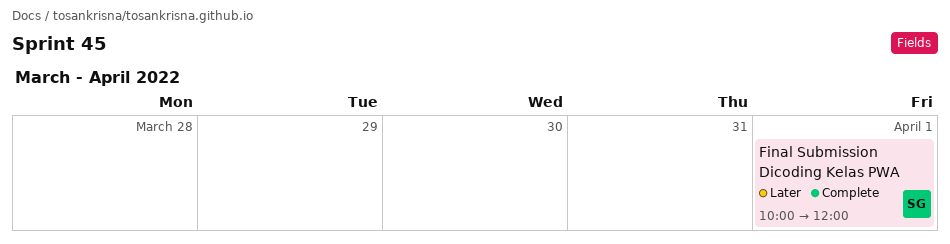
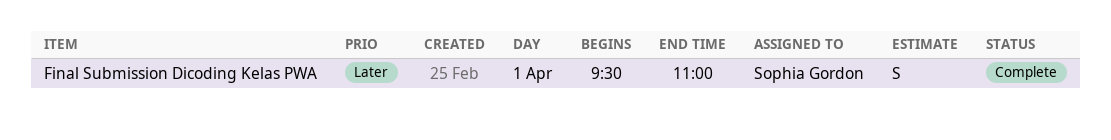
Final Submission Dicoding Kelas PWA, begins: 10:00 -> 09:30
Final Submission Dicoding Kelas PWA, ends: 12:00 -> 11:00

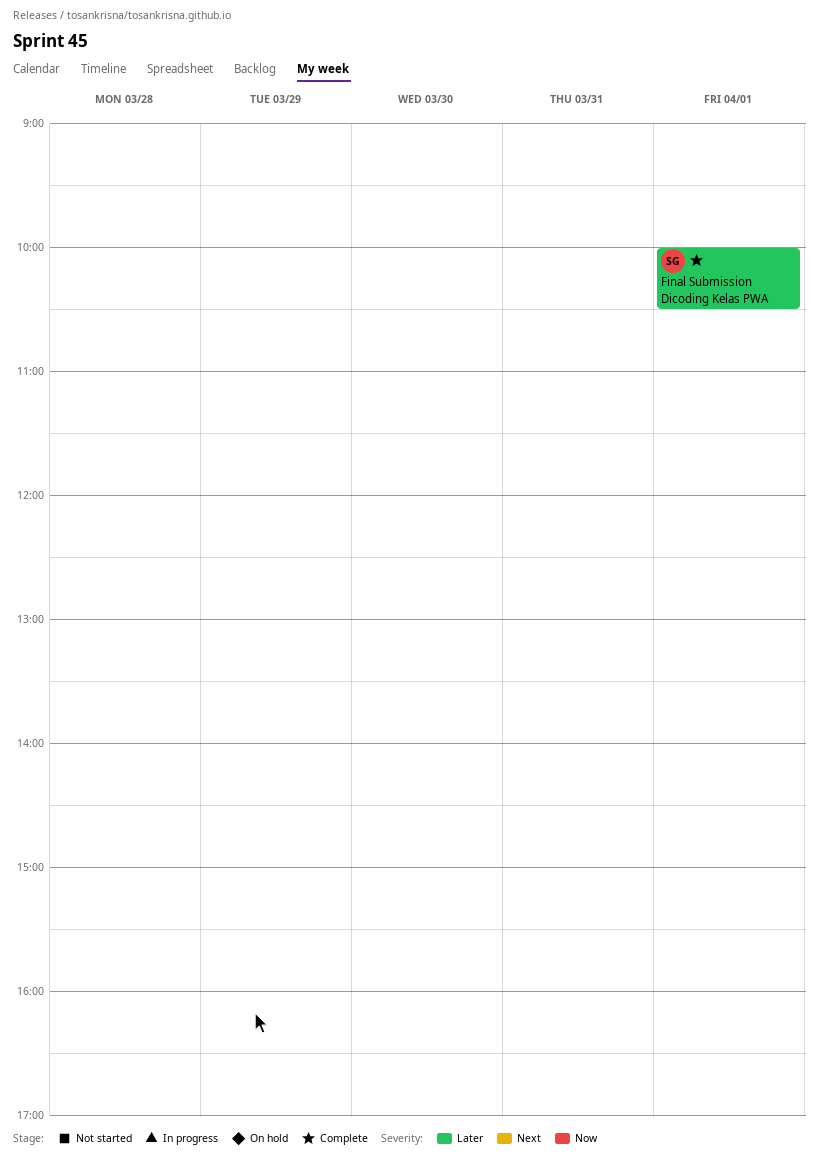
Final Submission Dicoding Kelas PWA, begins: 09:30 -> 10:00
Final Submission Dicoding Kelas PWA, ends: 11:00 -> 10:30

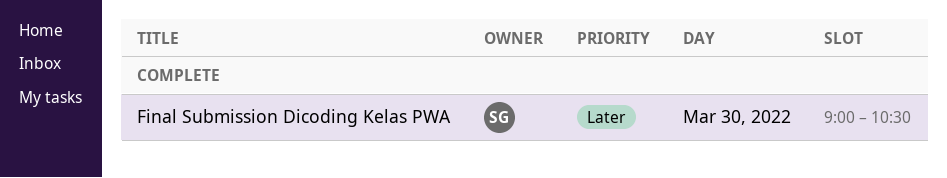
Final Submission Dicoding Kelas PWA, day: Apr 1 -> Mar 30
Final Submission Dicoding Kelas PWA, begins: 10:00 -> 09:00

